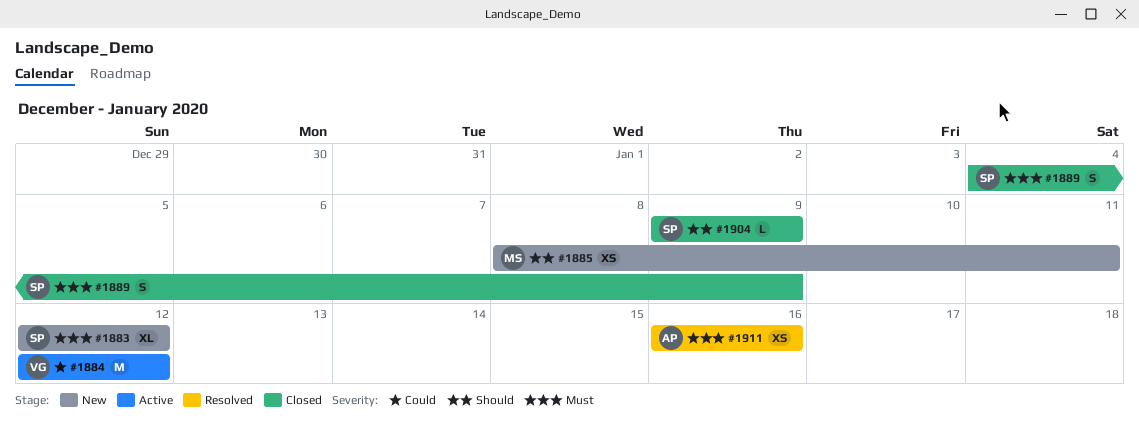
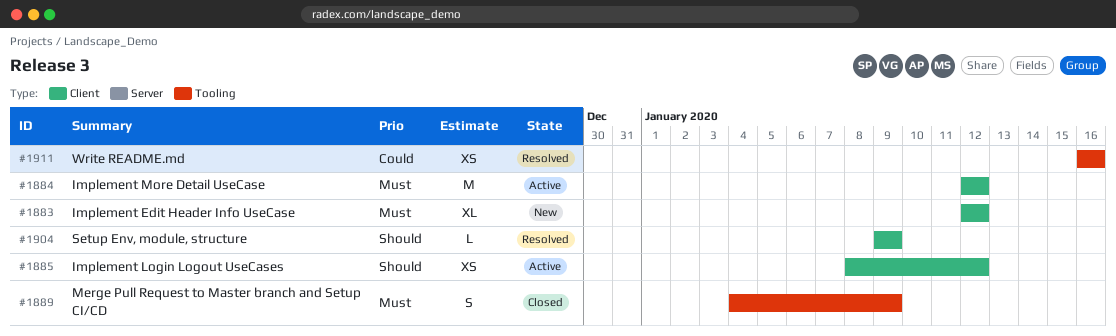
#1884, priority: Could -> Must
#1885, status: New -> Active
#1885, due: Jan 11 -> Jan 12
#1904, status: Closed -> Resolved
#1911, priority: Must -> Could

